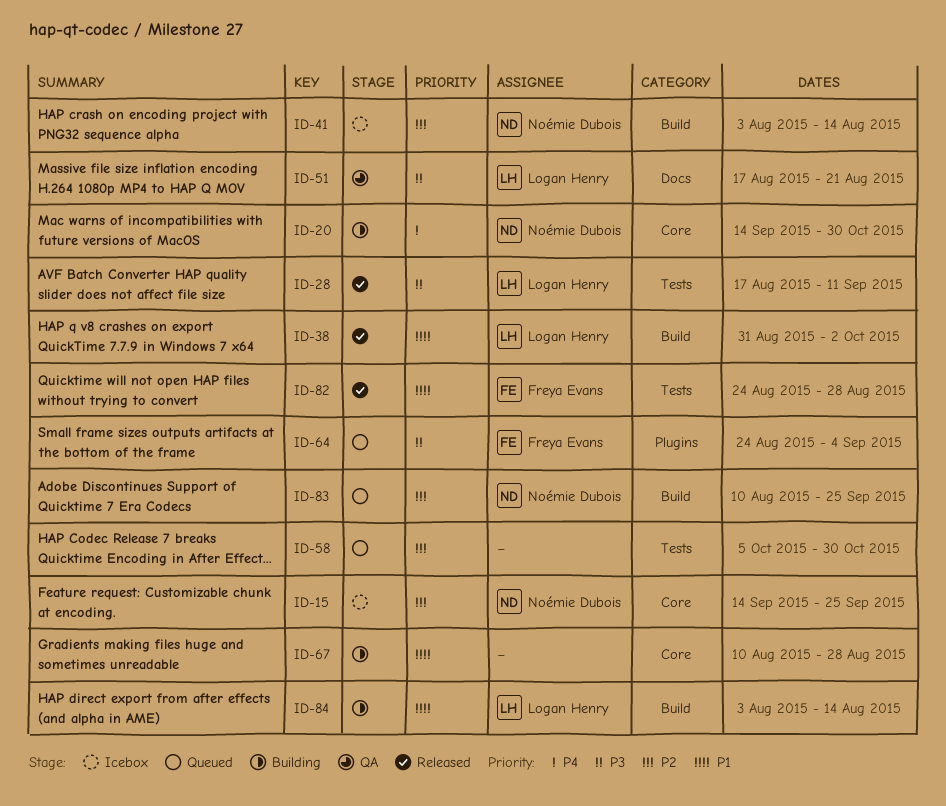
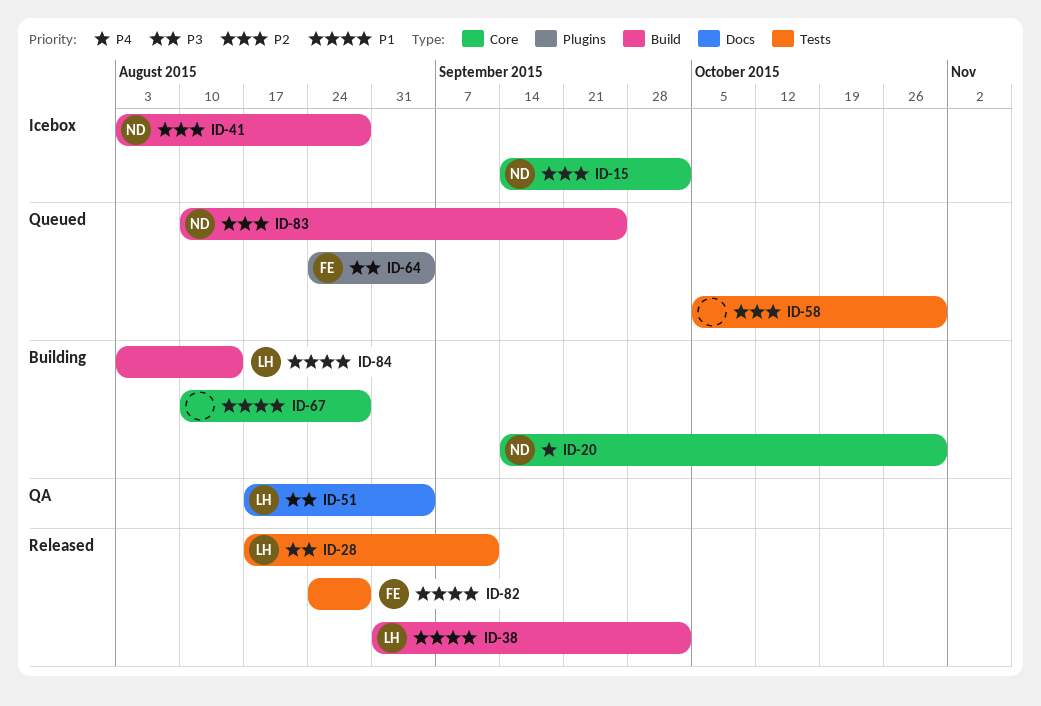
ID-15, due: Sep 25 -> Oct 2
ID-41, due: Aug 14 -> Aug 28
ID-51, due: Aug 21 -> Sep 4

